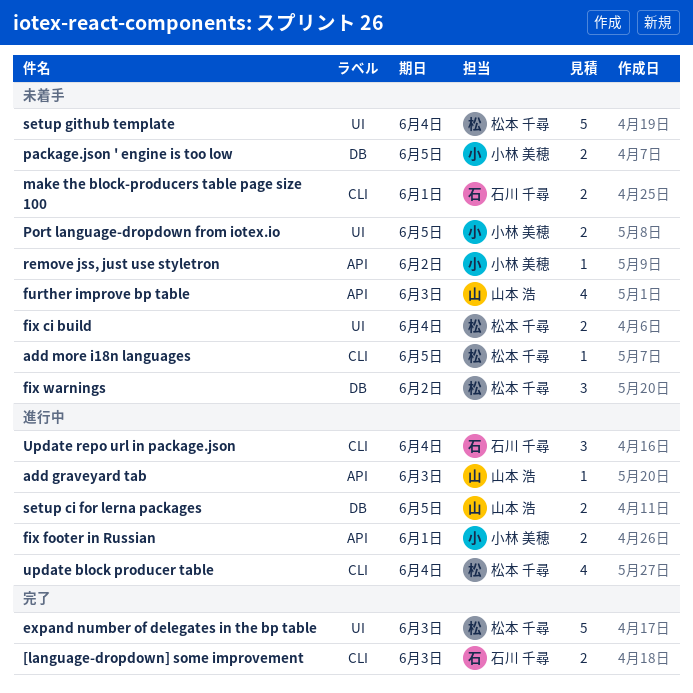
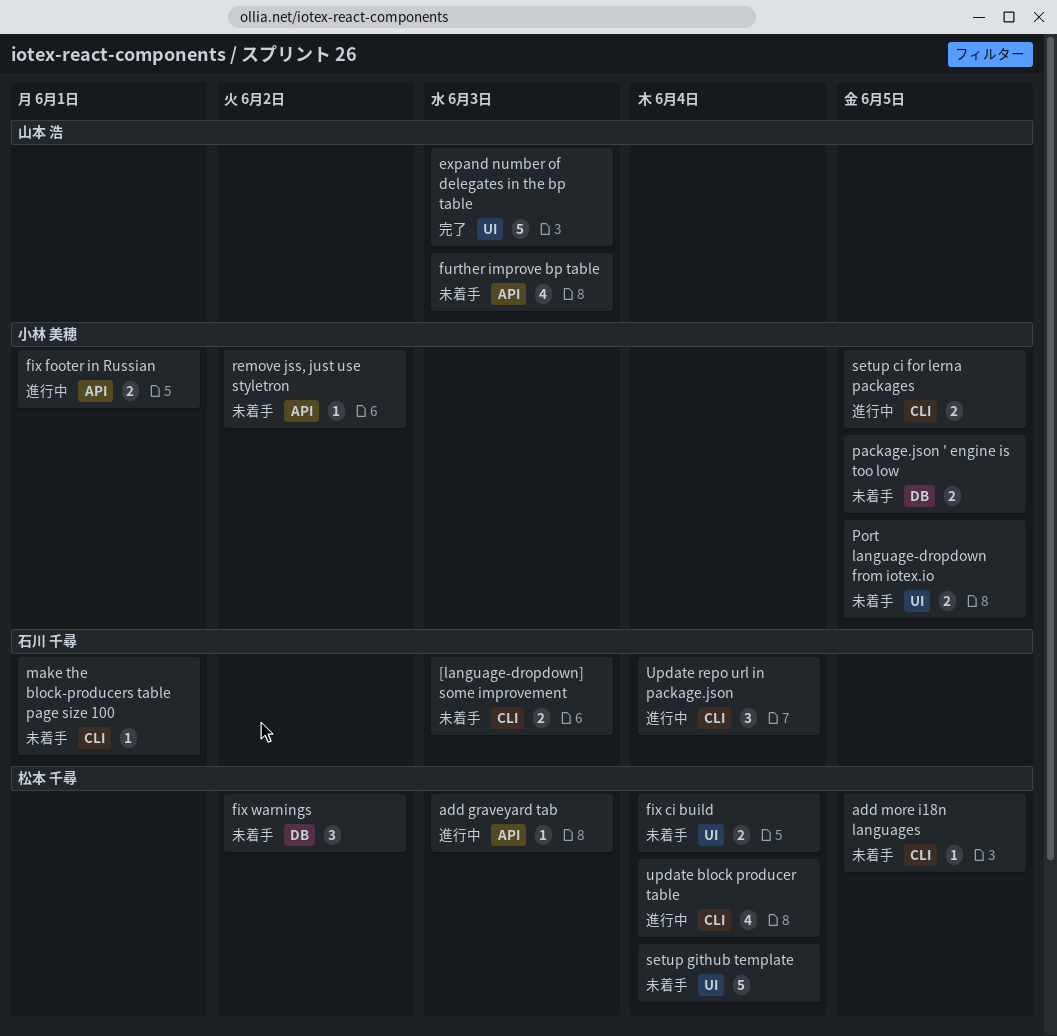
[language-dropdown] some improvement, status: 完了 -> 未着手
add graveyard tab, owner: 山本 浩 -> 松本 千尋
expand number of delegates in the bp table, owner: 松本 千尋 -> 山本 浩
make the block-producers table page size 100, estimate: 2 -> 1
setup ci for lerna packages, owner: 山本 浩 -> 小林 美穂
setup ci for lerna packages, label: DB -> CLI

